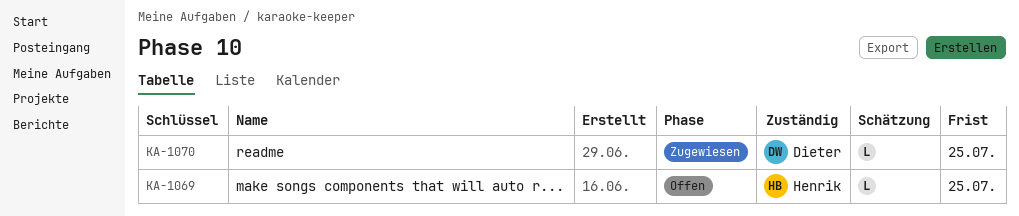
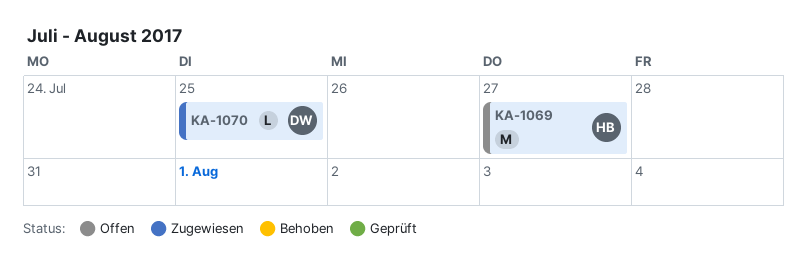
KA-1069, estimate: L -> M
KA-1069, due: Jul 25 -> Jul 27

